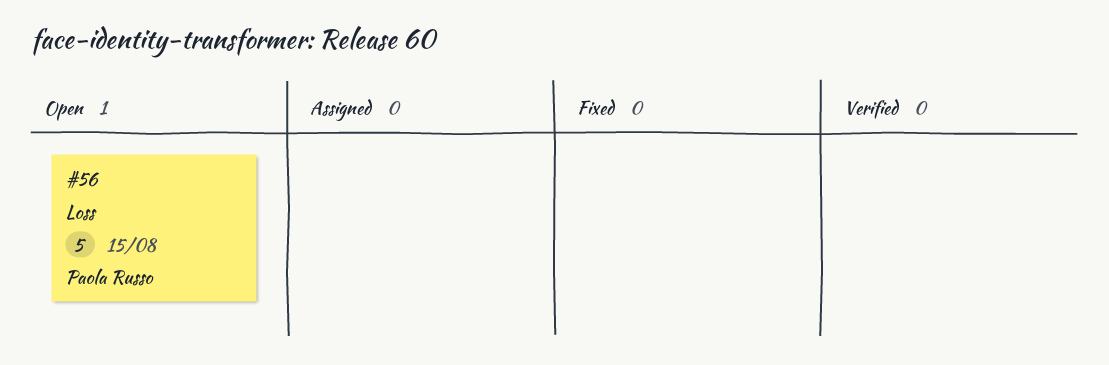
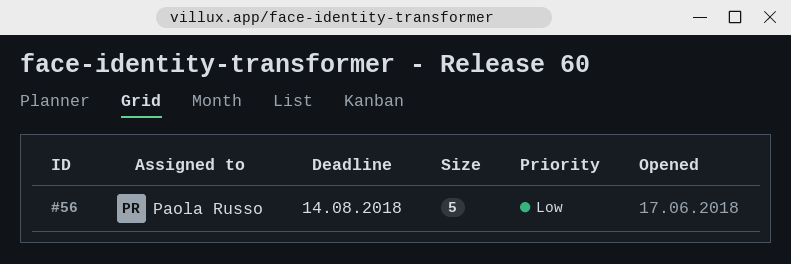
#56, due: Aug 15 -> Aug 14

